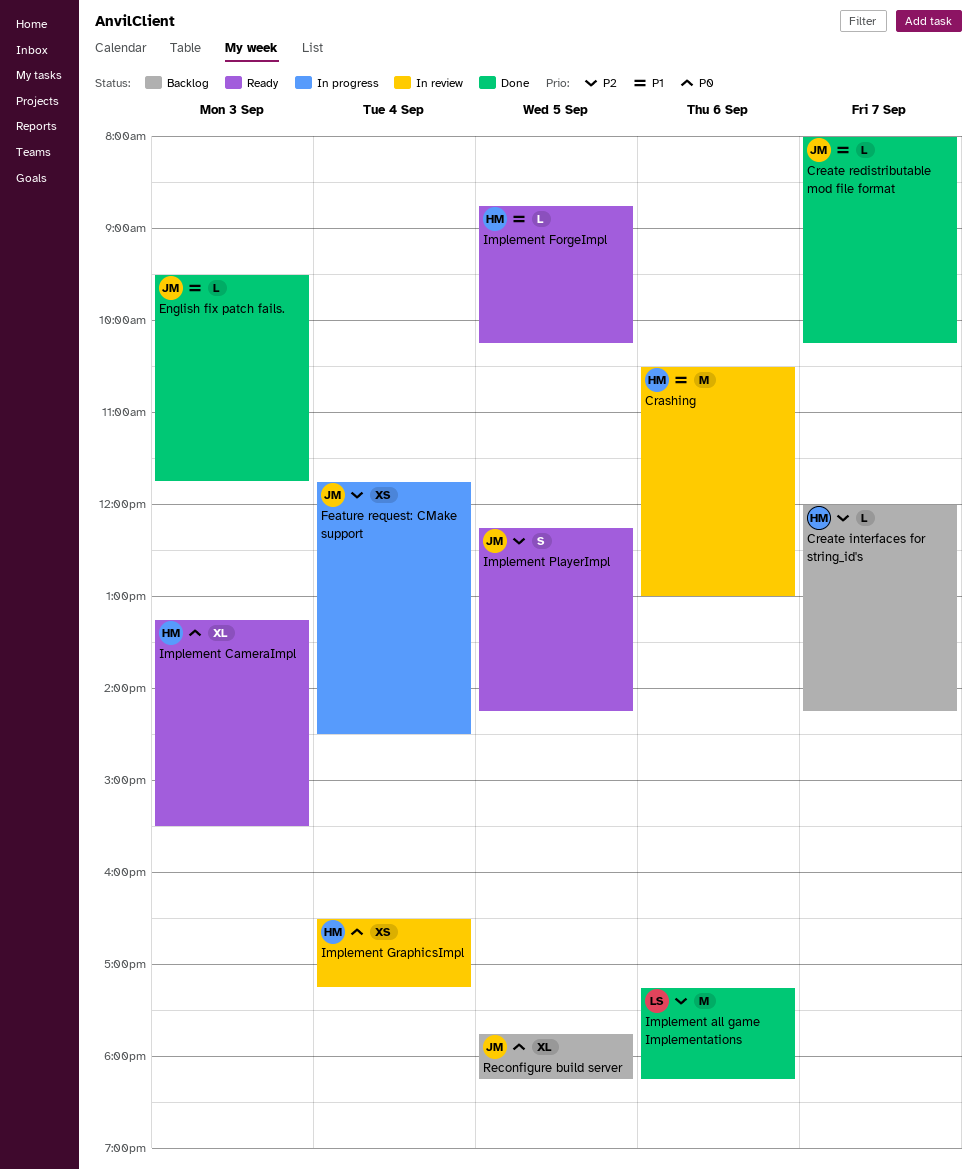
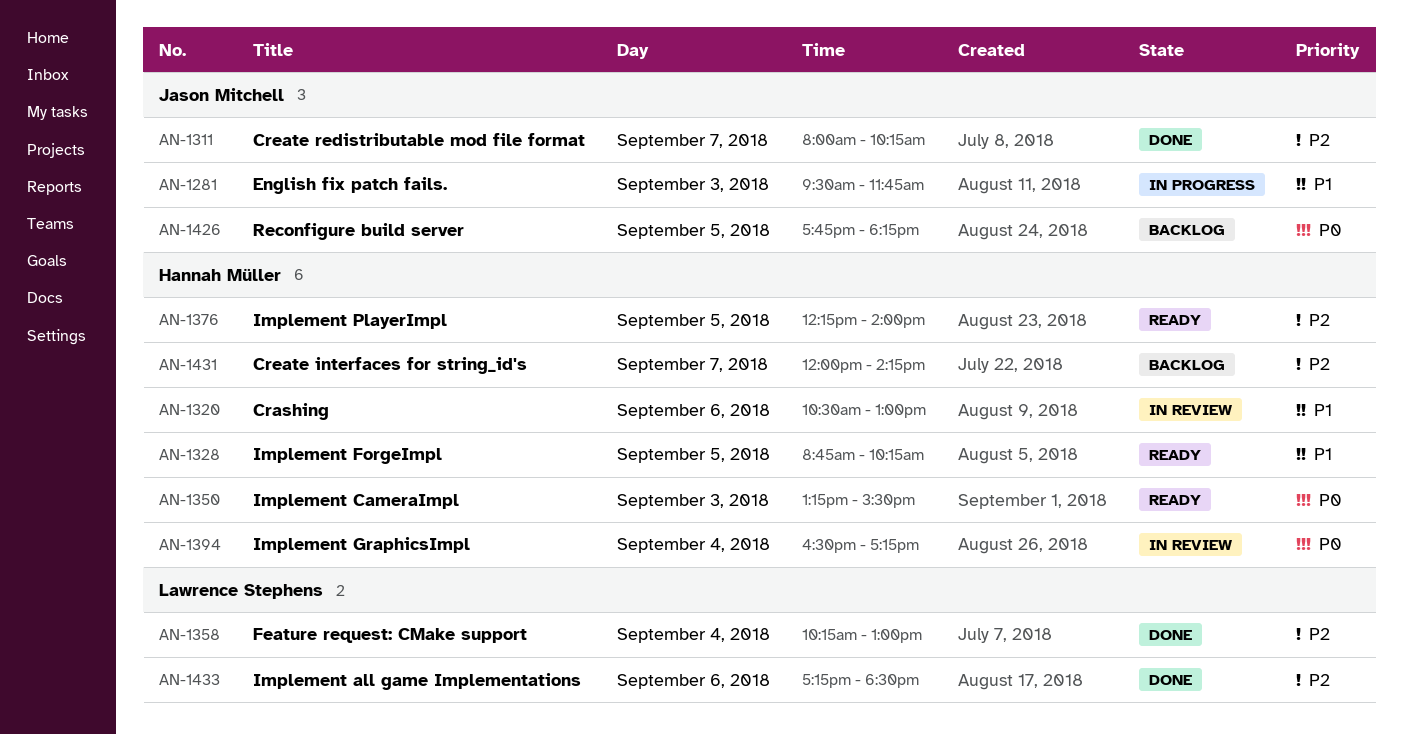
Create redistributable mod file format, priority: P1 -> P2
English fix patch fails., status: Done -> In progress
Feature request: CMake support, status: In progress -> Done
Feature request: CMake support, owner: Jason Mitchell -> Lawrence Stephens
Feature request: CMake support, begins: 11:45 -> 10:15
Feature request: CMake support, ends: 14:30 -> 13:00
Implement all game Implementations, ends: 18:15 -> 18:30
Implement PlayerImpl, owner: Jason Mitchell -> Hannah Müller
Implement PlayerImpl, ends: 14:15 -> 14:00

